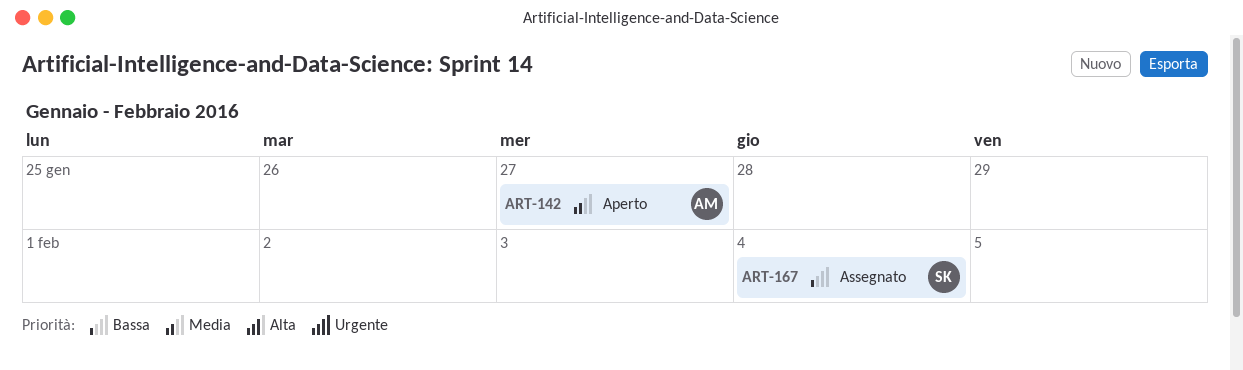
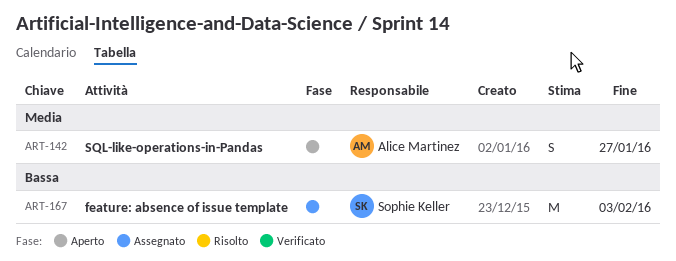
ART-167, due: Feb 4 -> Feb 3

